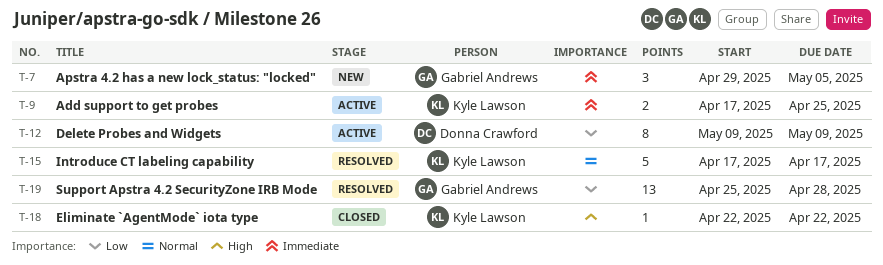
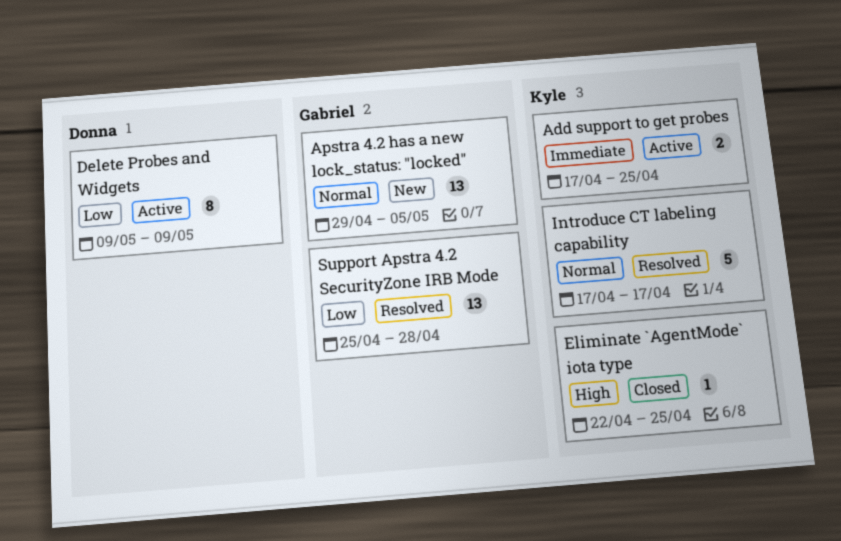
Apstra 4.2 has a new lock_status: "locked", priority: Immediate -> Normal
Apstra 4.2 has a new lock_status: "locked", estimate: 3 -> 13
Eliminate `AgentMode` iota type, due: Apr 22 -> Apr 25

